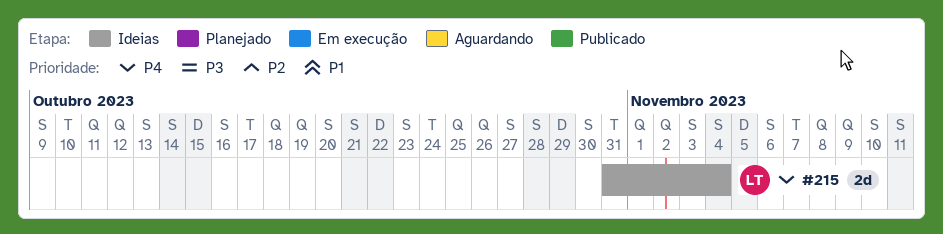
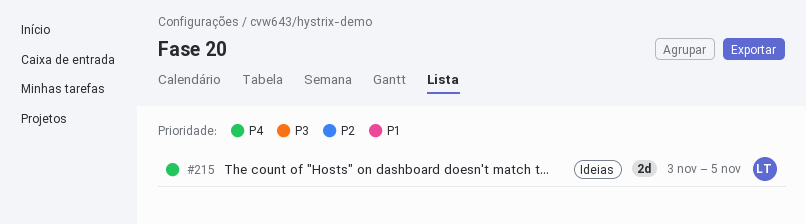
#215, start: Oct 31 -> Nov 3
#215, due: Nov 4 -> Nov 5

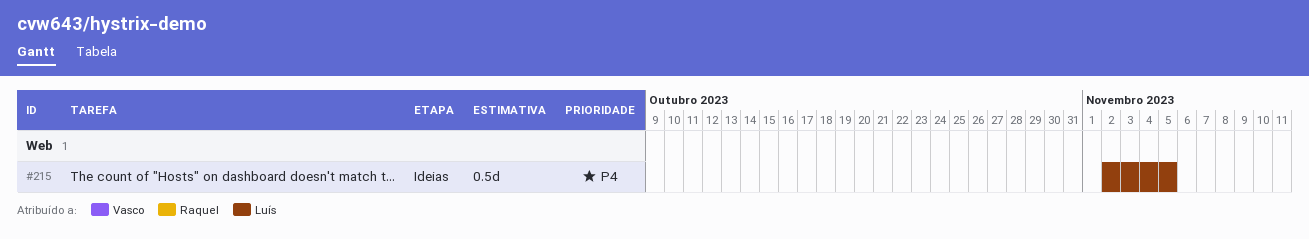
#215, estimate: 2d -> 0.5d
#215, start: Nov 3 -> Nov 2

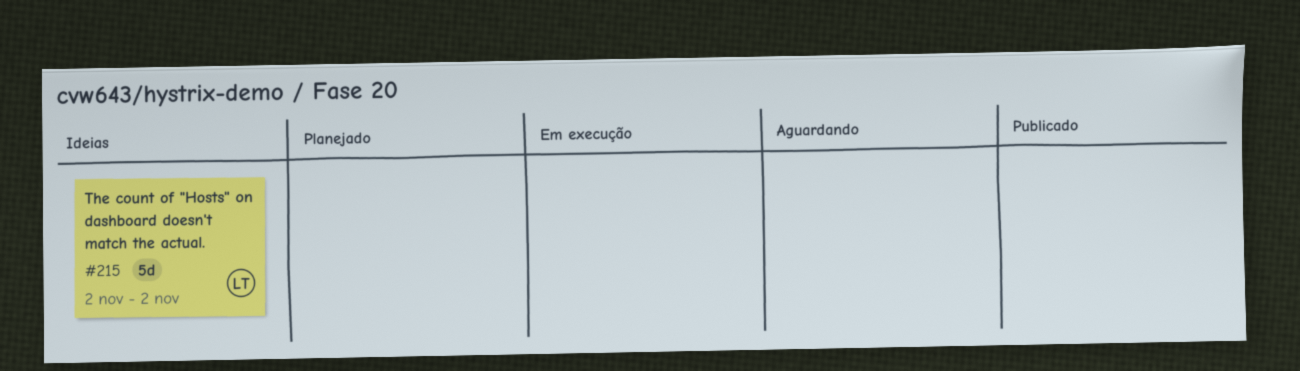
#215, estimate: 0.5d -> 5d
#215, due: Nov 5 -> Nov 2

